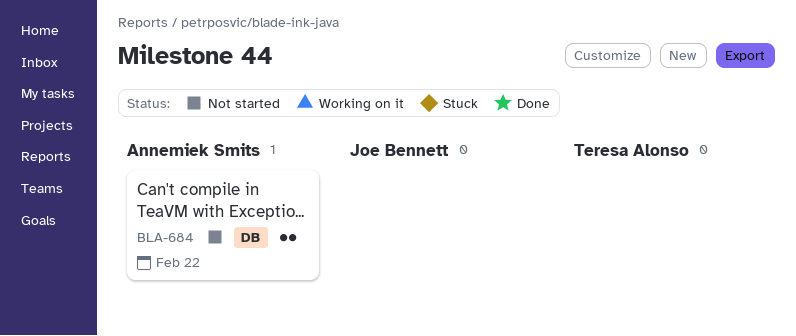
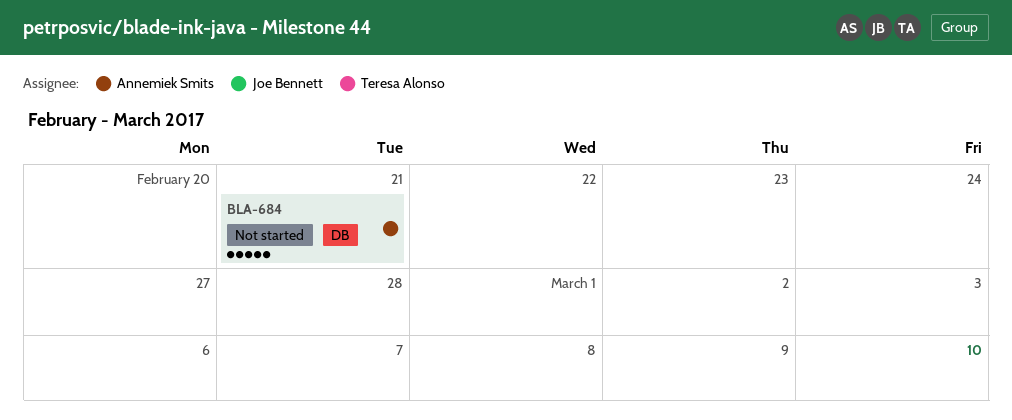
BLA-684, estimate: 2 -> 5
BLA-684, due: Feb 22 -> Feb 21

